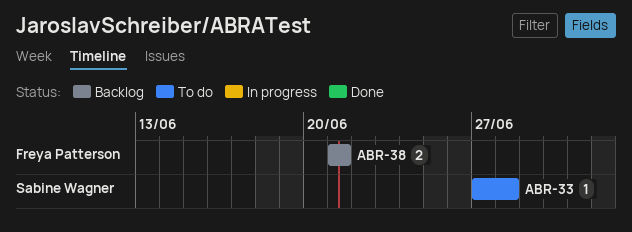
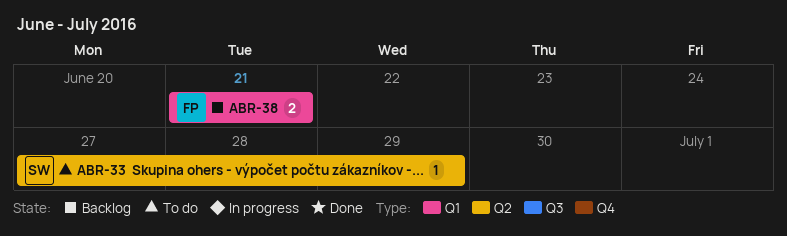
ABR-33, due: Jun 28 -> Jun 29

